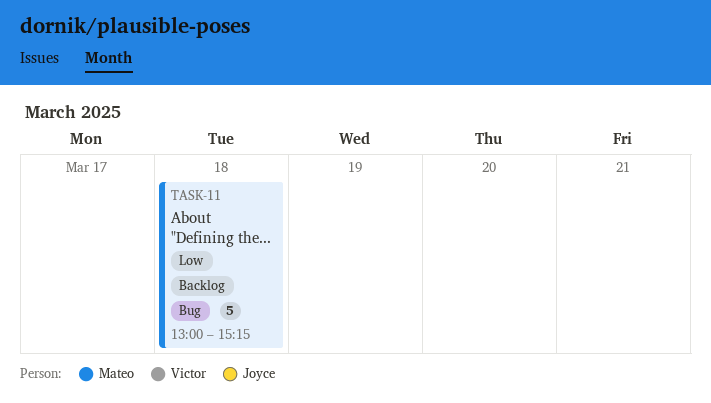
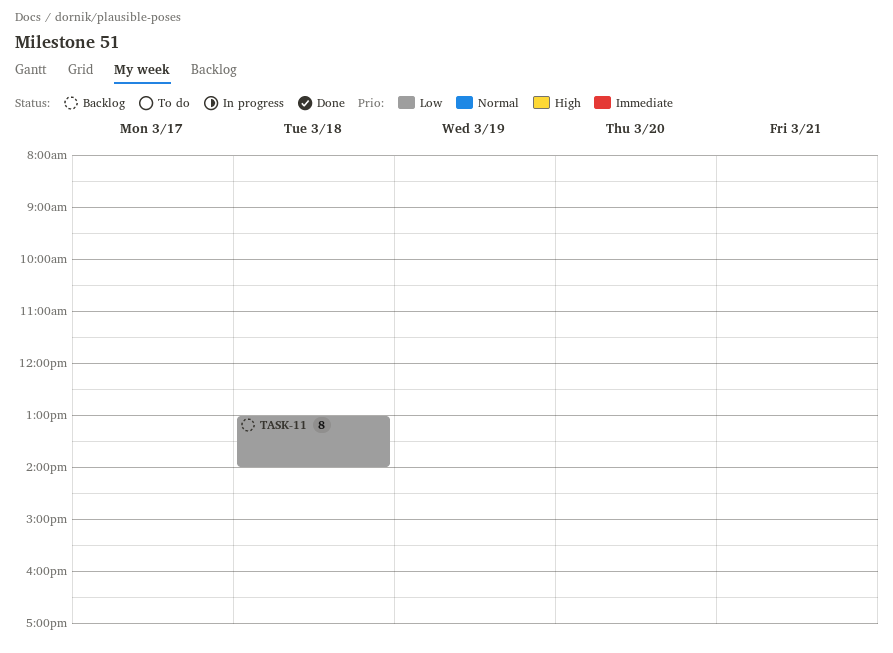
TASK-11, estimate: 5 -> 8
TASK-11, ends: 15:15 -> 14:00

